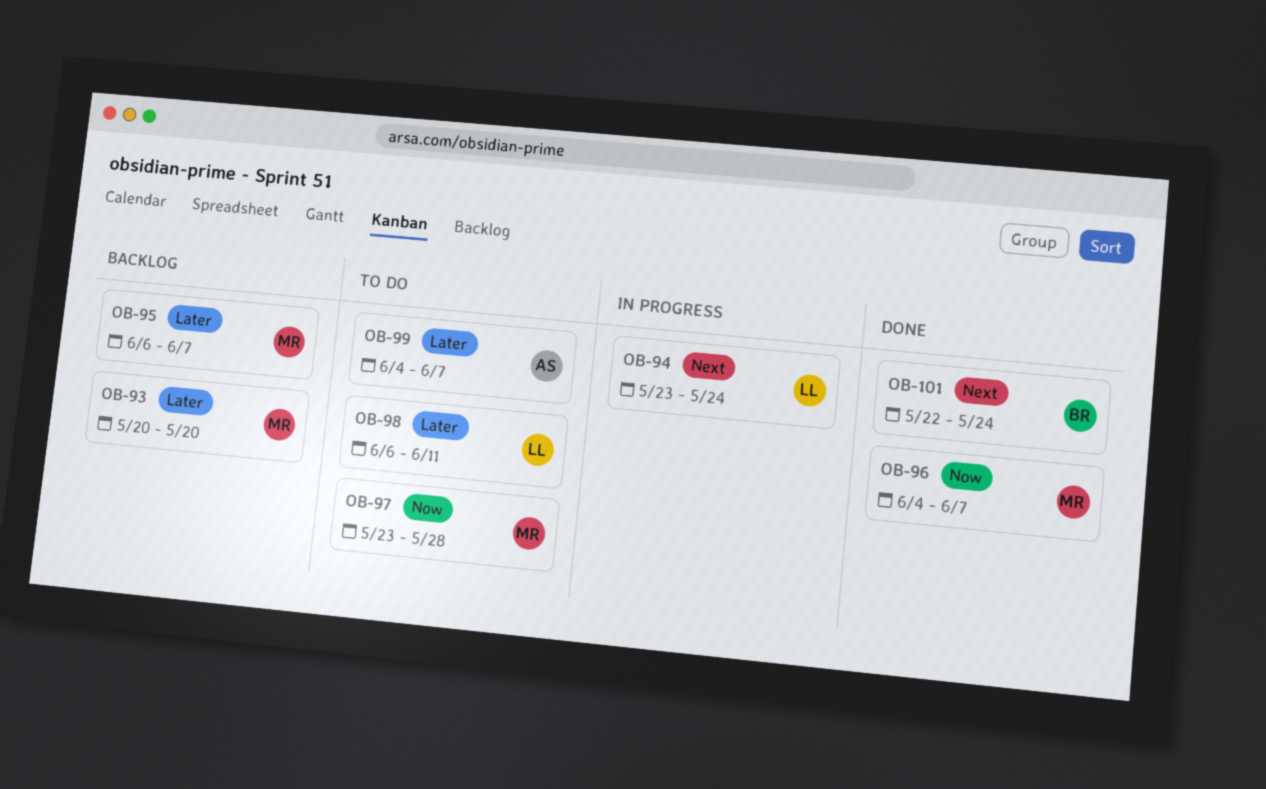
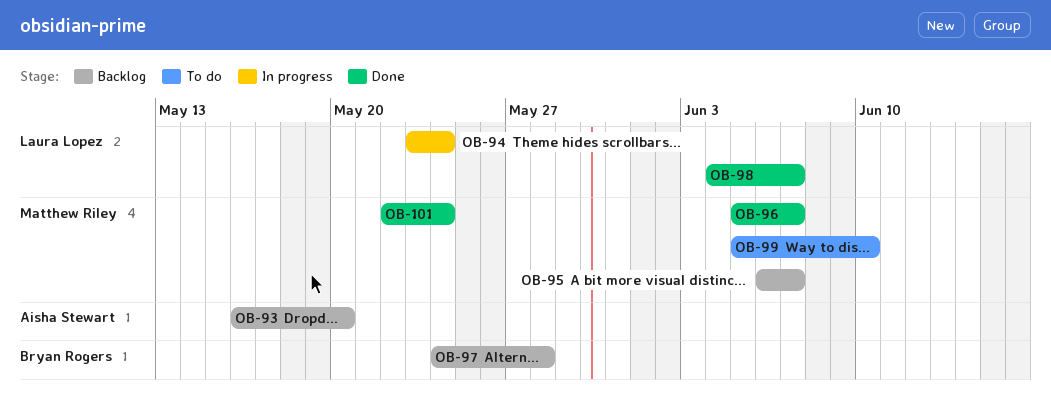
OB-93, owner: Matthew Riley -> Aisha Stewart
OB-93, start: May 20 -> May 16
OB-96, start: Jun 4 -> Jun 5
OB-97, status: To do -> Backlog
OB-97, owner: Matthew Riley -> Bryan Rogers
OB-97, start: May 23 -> May 24
OB-98, status: To do -> Done
OB-98, start: Jun 6 -> Jun 4
OB-98, due: Jun 11 -> Jun 7
OB-99, owner: Aisha Stewart -> Matthew Riley
OB-99, start: Jun 4 -> Jun 5
OB-99, due: Jun 7 -> Jun 10
OB-101, owner: Bryan Rogers -> Matthew Riley

